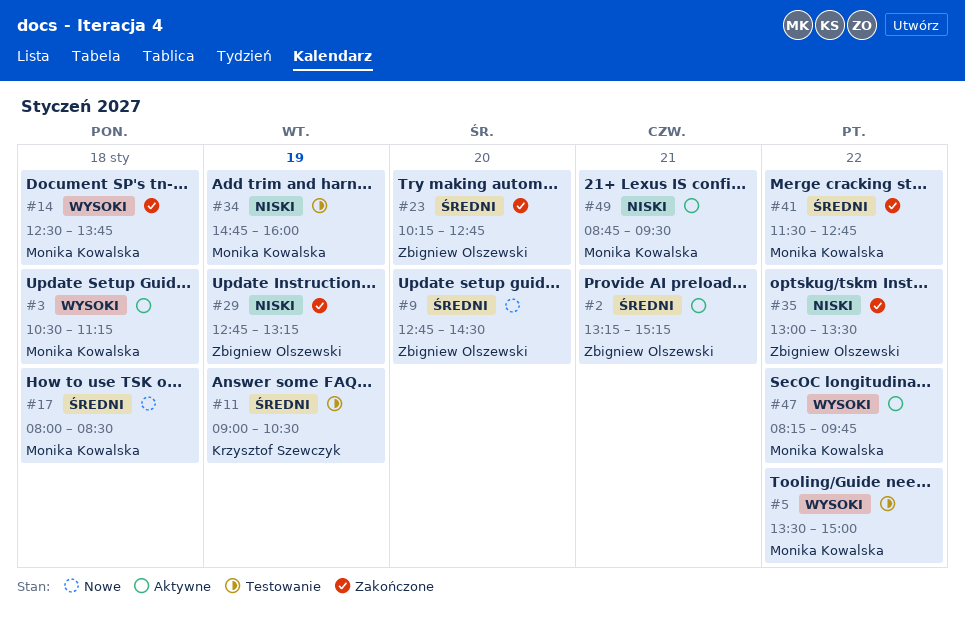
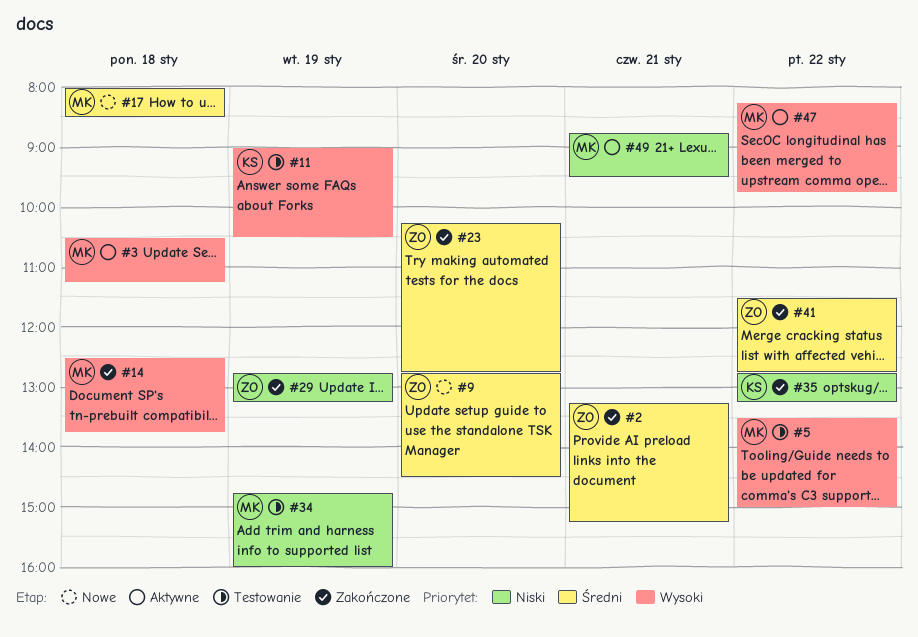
#2, status: Aktywne -> Zakończone
#11, priority: Średni -> Wysoki
#35, owner: Zbigniew Olszewski -> Krzysztof Szewczyk
#35, begins: 13:00 -> 12:45
#35, ends: 13:30 -> 13:15
#41, owner: Monika Kowalska -> Zbigniew Olszewski

